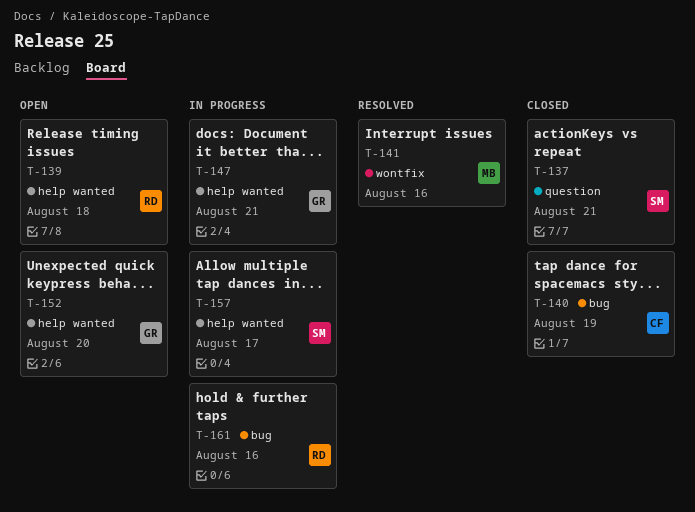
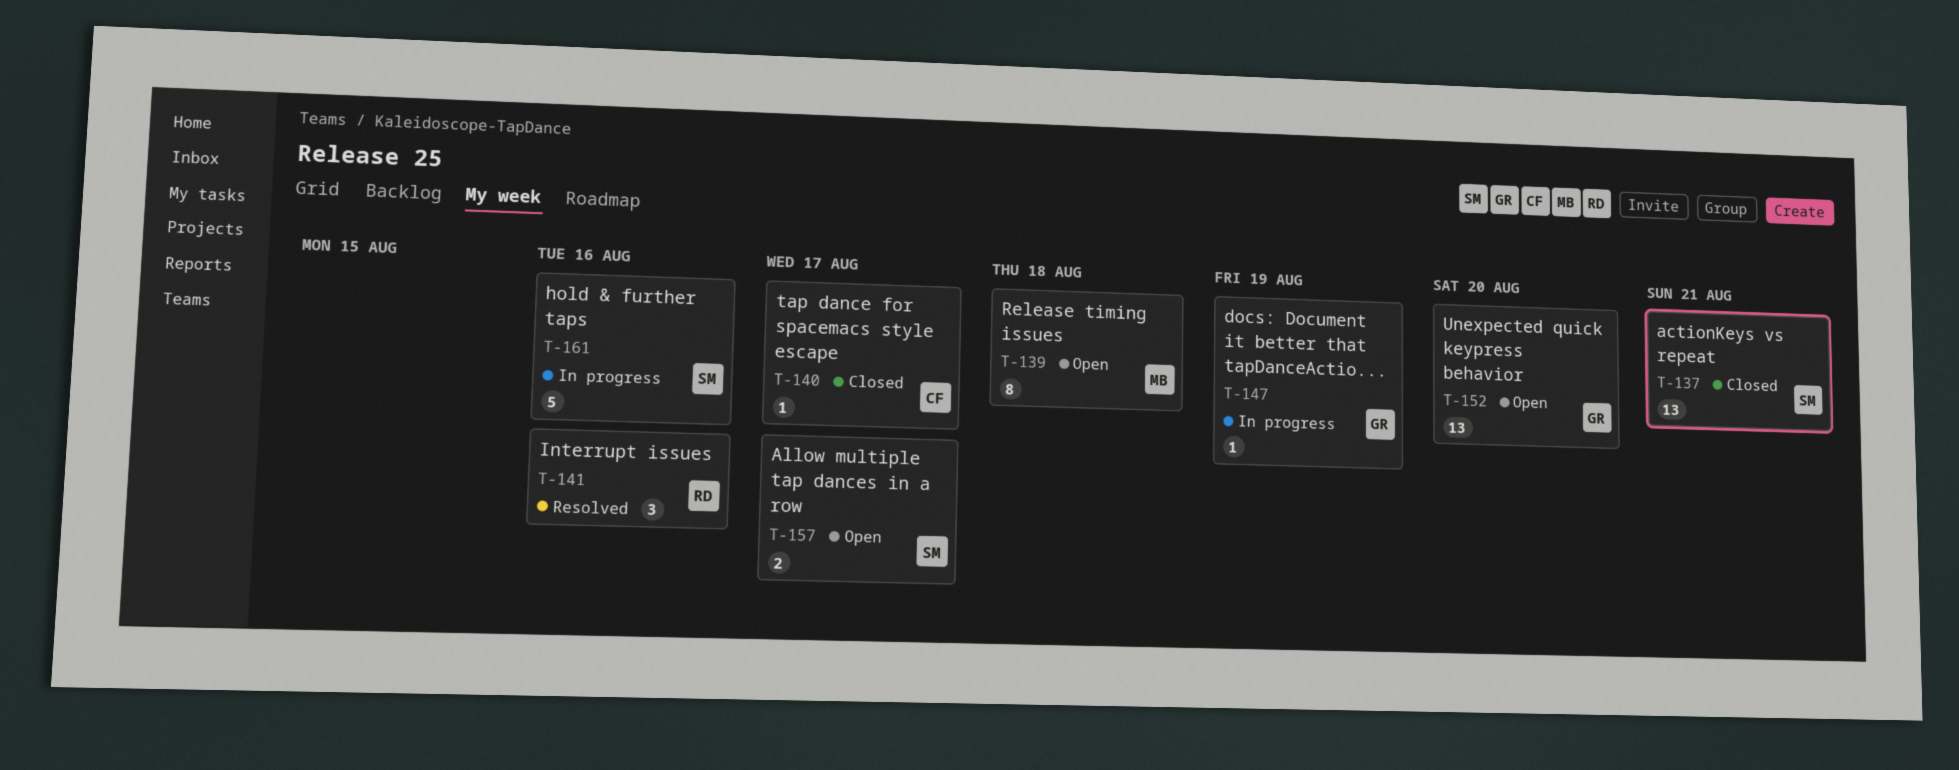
T-139, owner: RD -> MB
T-140, due: Aug 19 -> Aug 17
T-141, owner: MB -> RD
T-147, due: Aug 21 -> Aug 19
T-157, status: In progress -> Open
T-161, owner: RD -> SM

